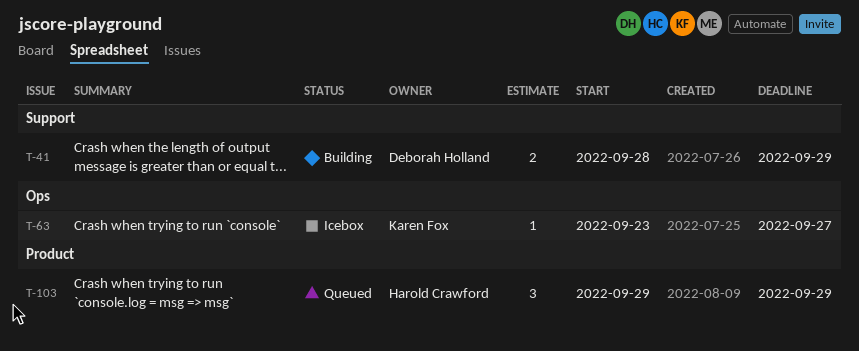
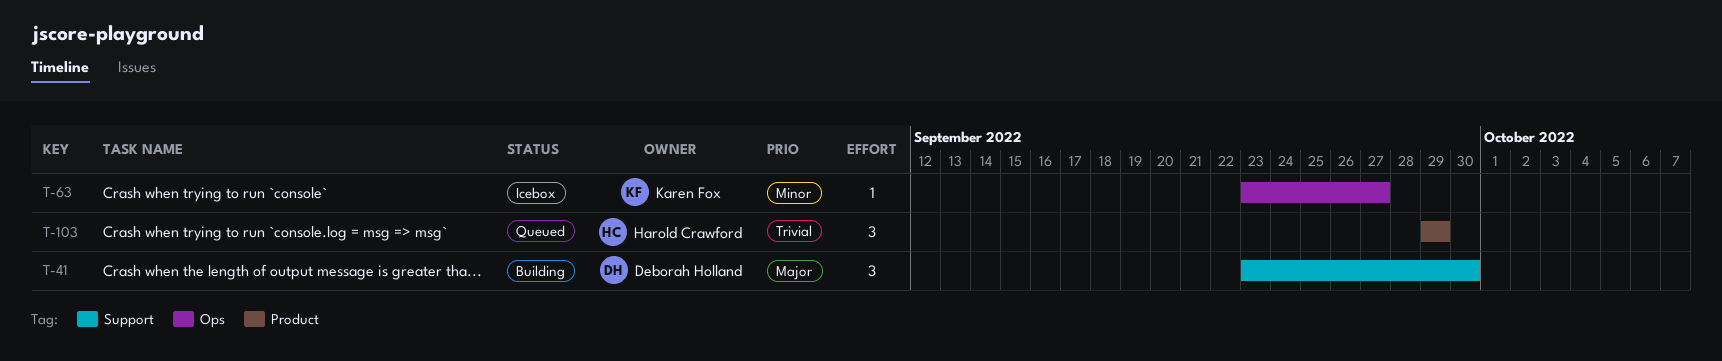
T-41, estimate: 2 -> 3
T-41, start: Sep 28 -> Sep 23
T-41, due: Sep 29 -> Sep 30

